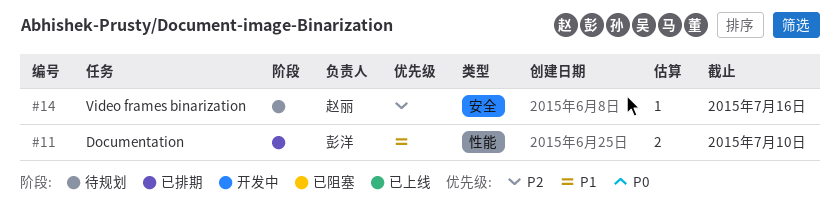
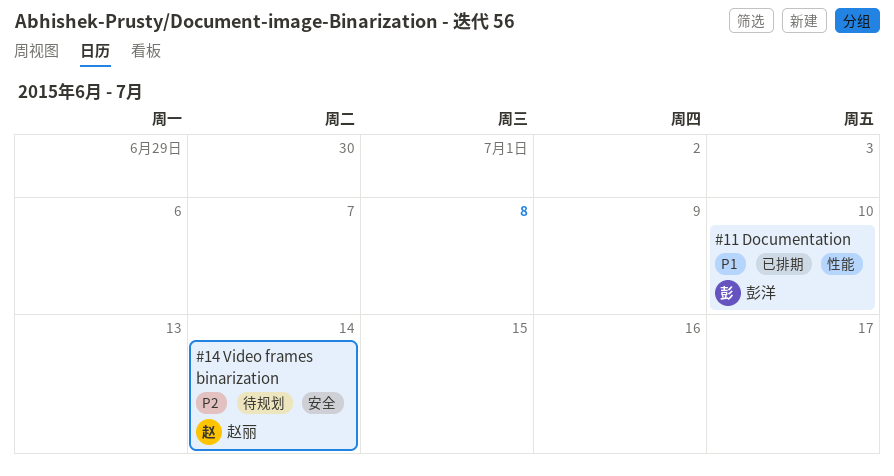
#14, due: Jul 16 -> Jul 14

